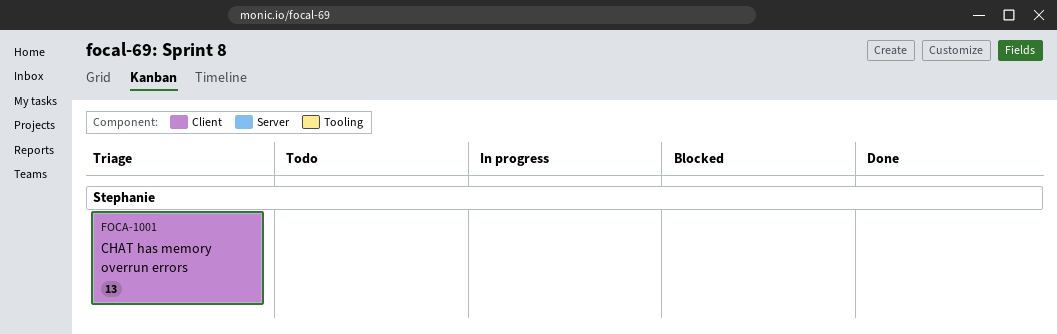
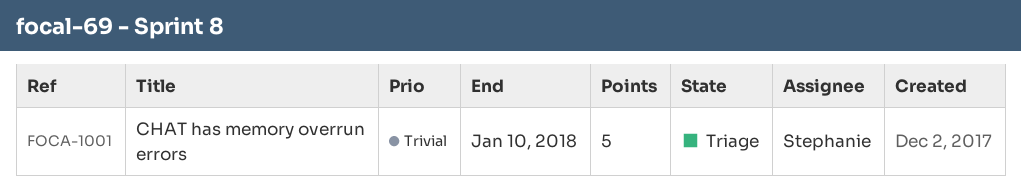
FOCA-1001, estimate: 13 -> 5

